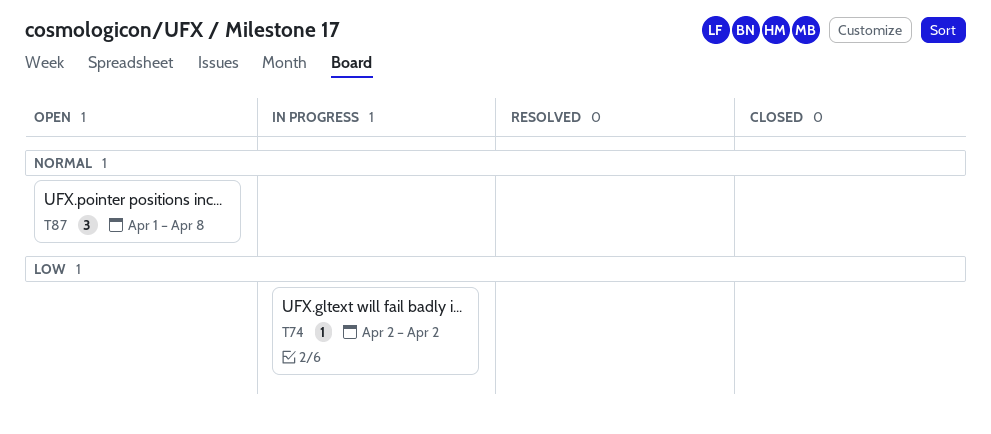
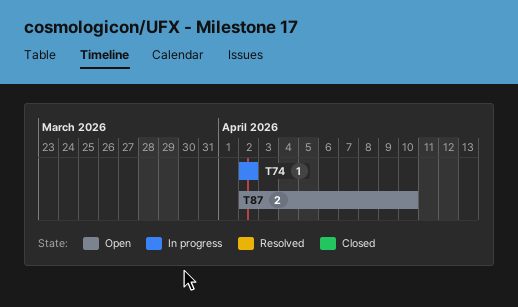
T87, estimate: 3 -> 2
T87, start: Apr 1 -> Apr 2
T87, due: Apr 8 -> Apr 10

